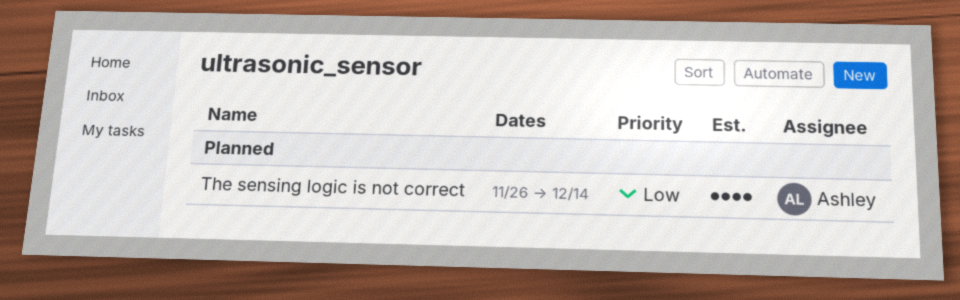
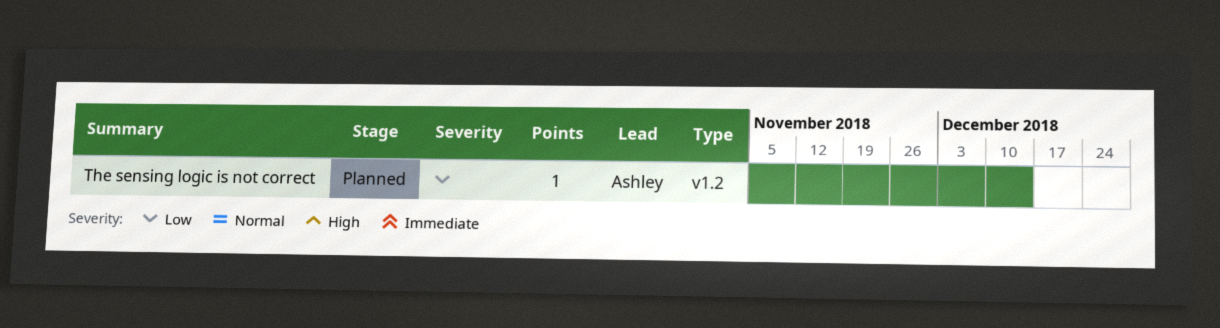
The sensing logic is not correct, estimate: 4 -> 1
The sensing logic is not correct, start: Nov 26 -> Nov 5

